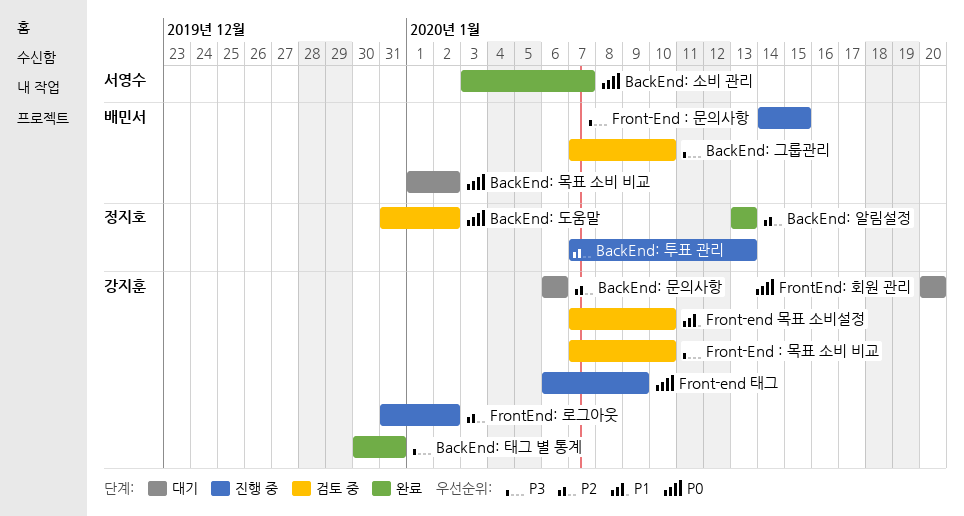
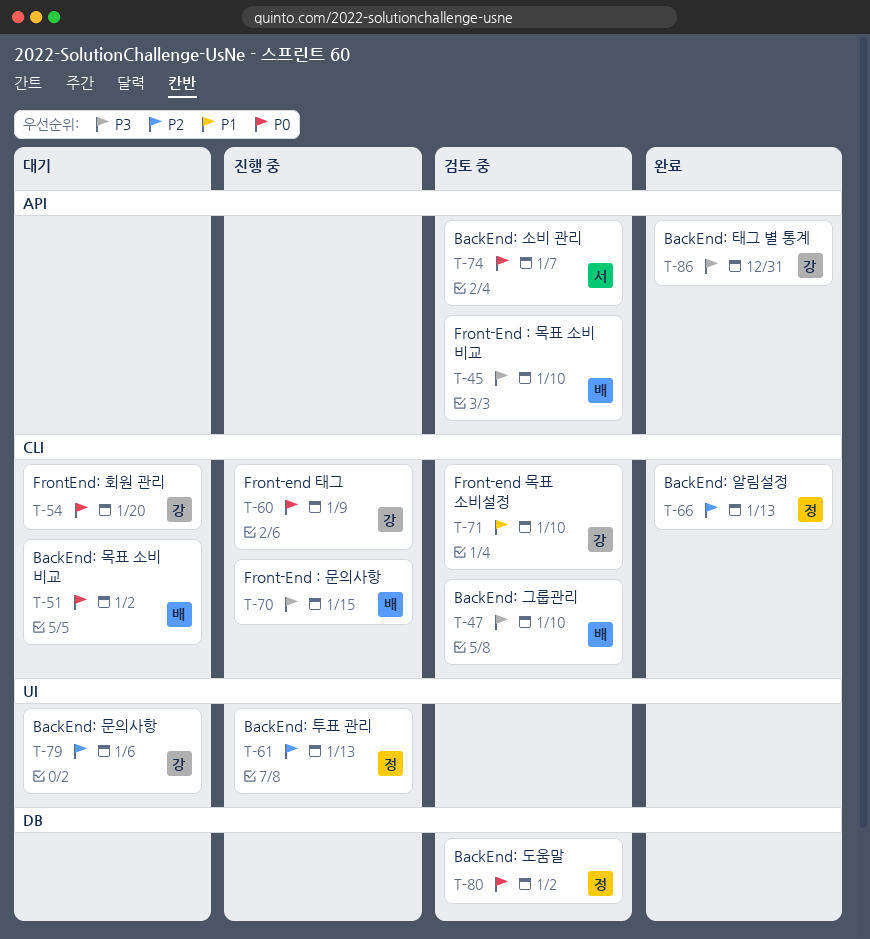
BackEnd: 소비 관리, status: 완료 -> 검토 중
Front-End : 목표 소비 비교, owner: 강지훈 -> 배민서
FrontEnd: 로그아웃: present -> none

